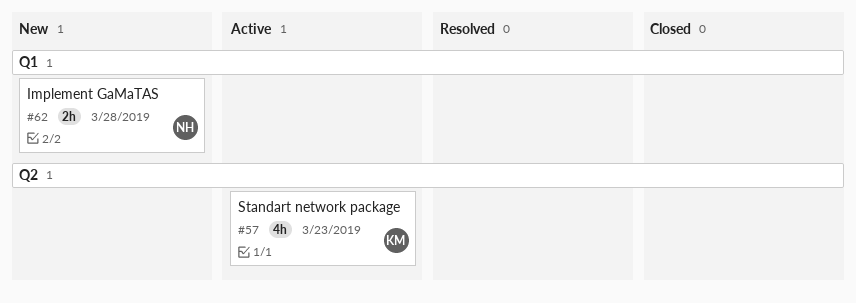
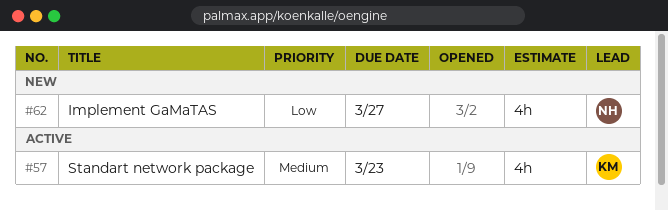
#62, estimate: 2h -> 4h
#62, due: Mar 28 -> Mar 27

